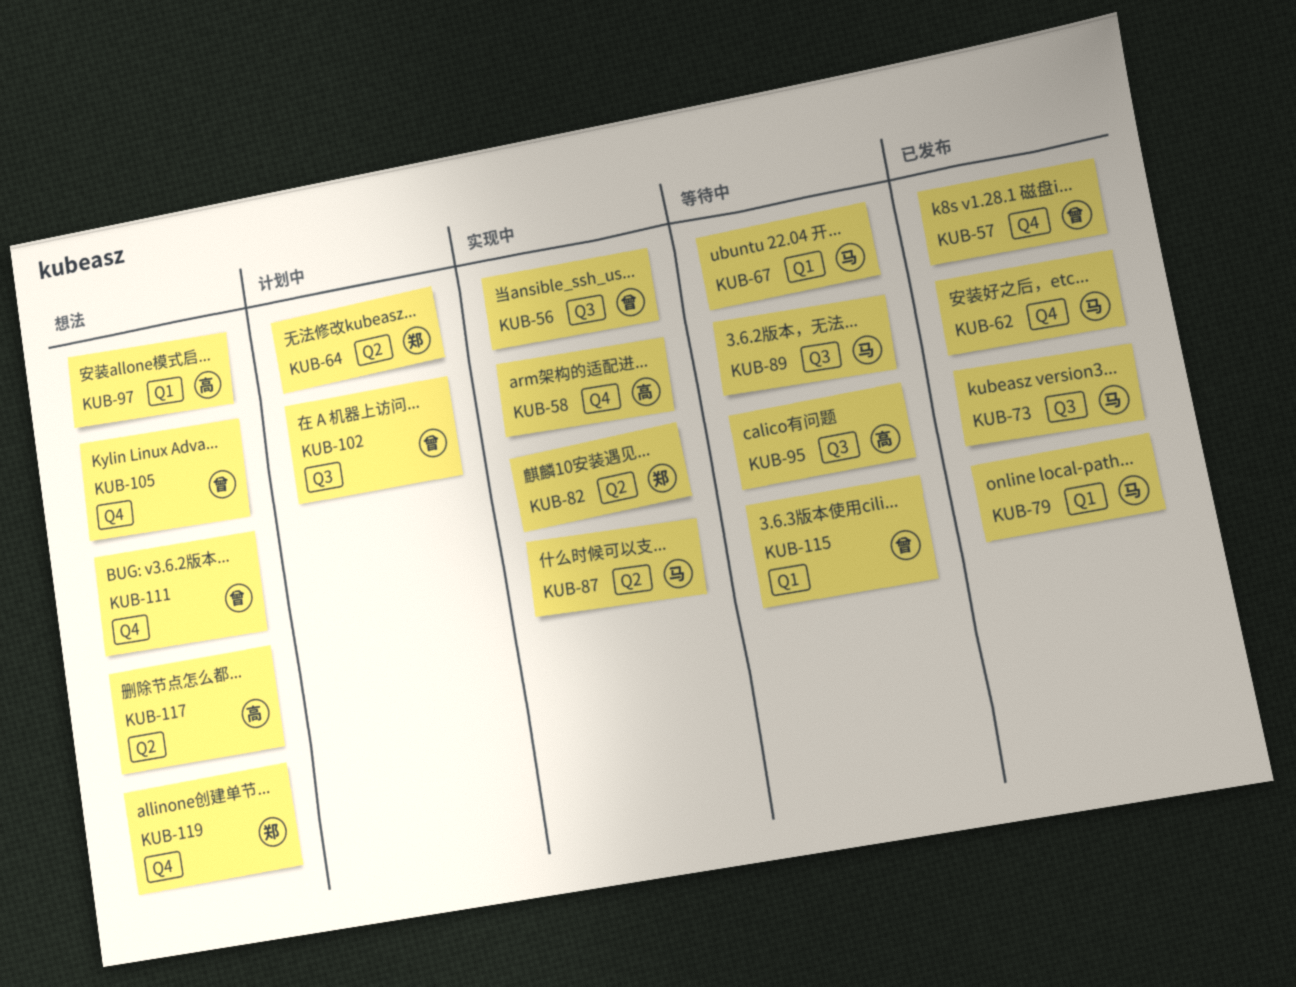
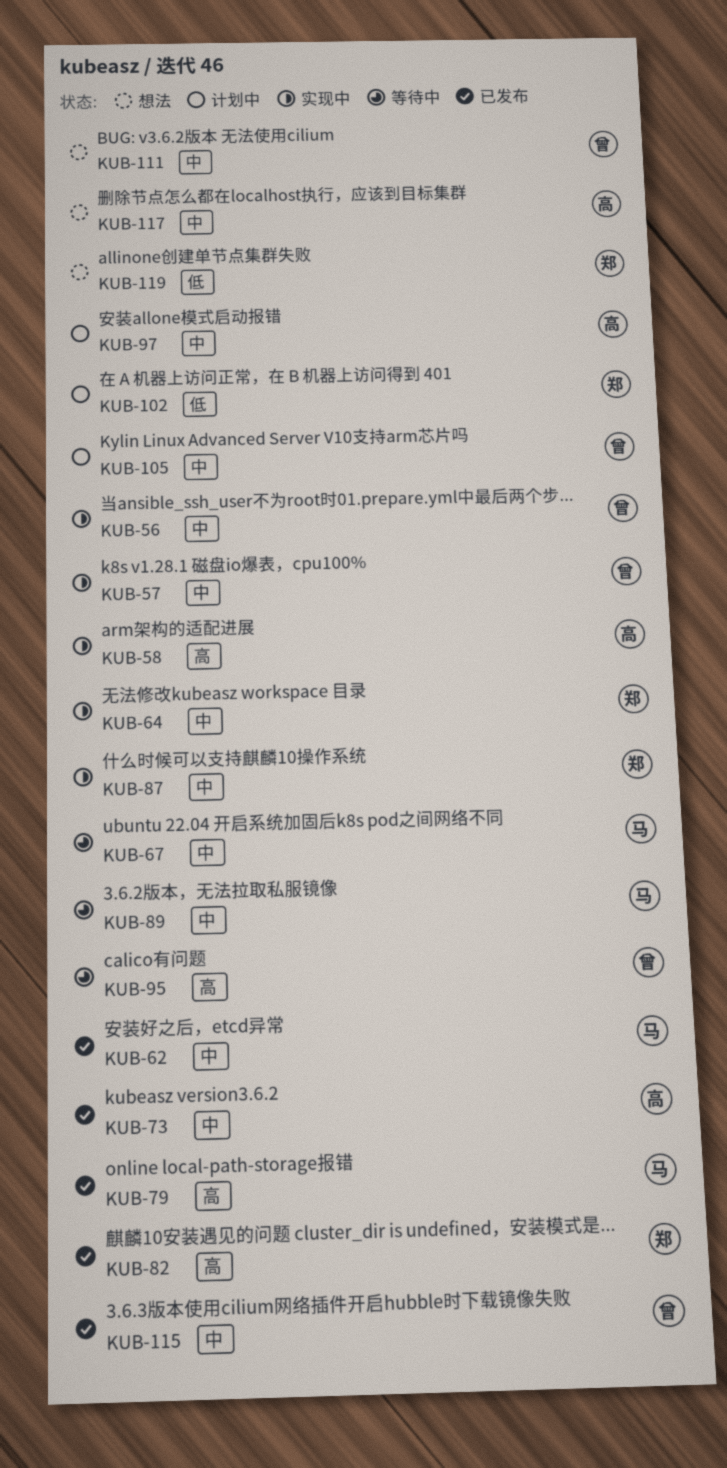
KUB-57, status: 已发布 -> 实现中
KUB-64, status: 计划中 -> 实现中
KUB-73, owner: 马 -> 高
KUB-82, status: 实现中 -> 已发布
KUB-87, owner: 马 -> 郑
KUB-95, owner: 高 -> 曾
KUB-97, status: 想法 -> 计划中
KUB-102, owner: 曾 -> 郑
KUB-105, status: 想法 -> 计划中
KUB-115, status: 等待中 -> 已发布

